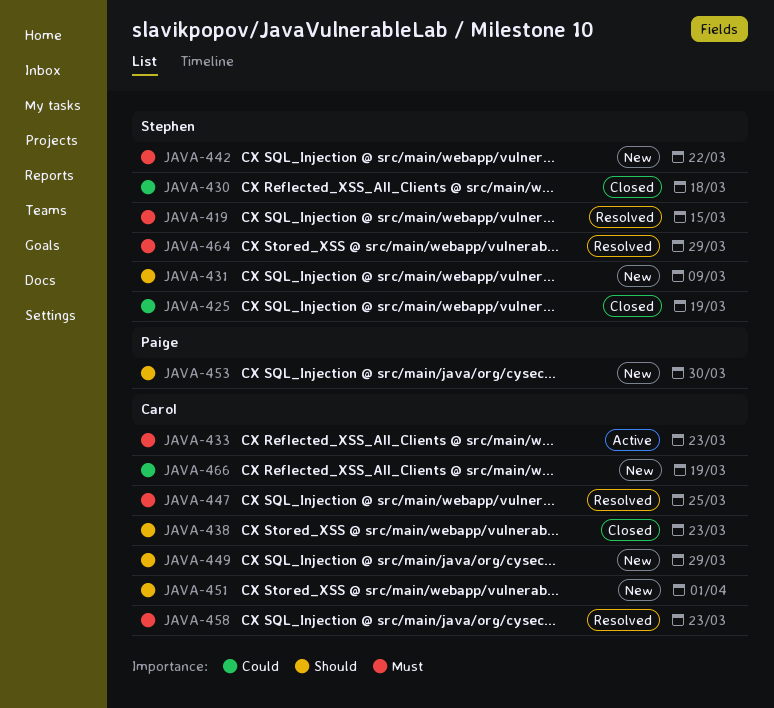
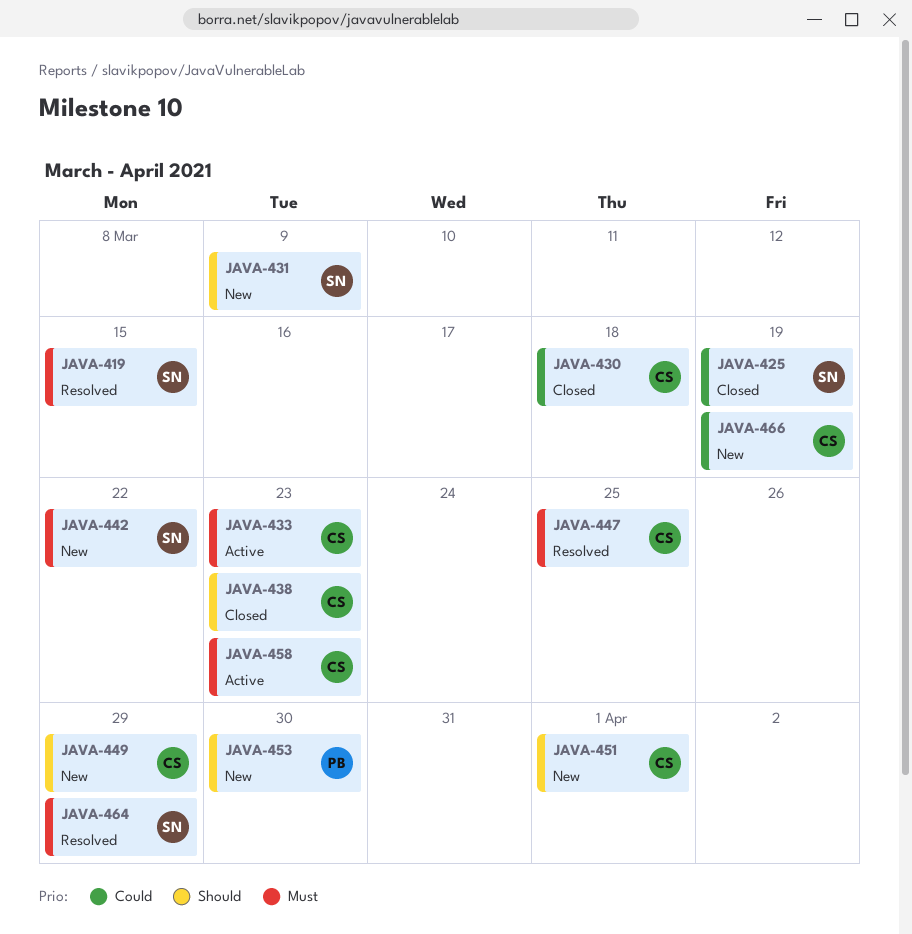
JAVA-430, owner: Stephen -> Carol
JAVA-458, status: Resolved -> Active

